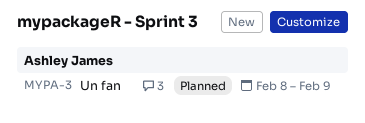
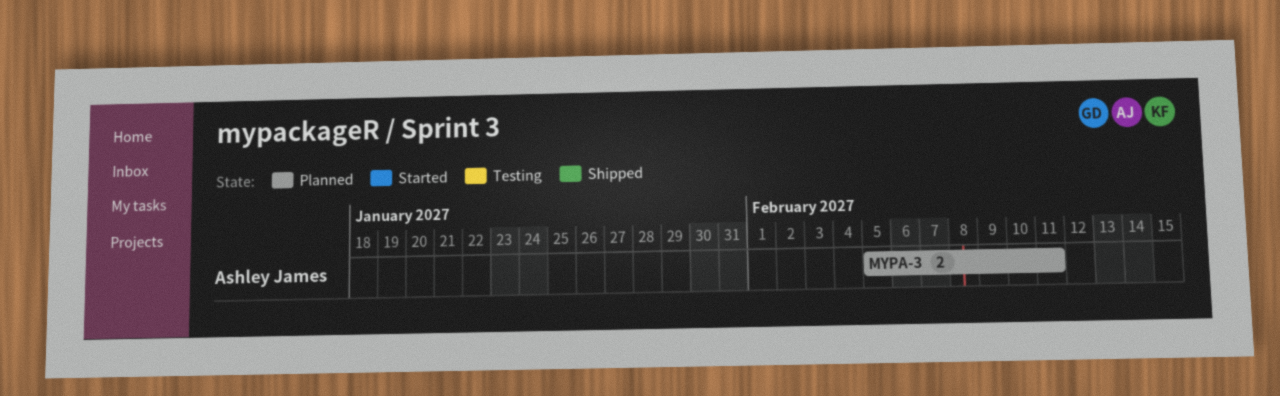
MYPA-3, start: Feb 8 -> Feb 5
MYPA-3, due: Feb 9 -> Feb 11

